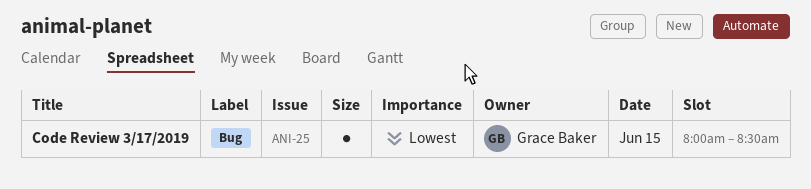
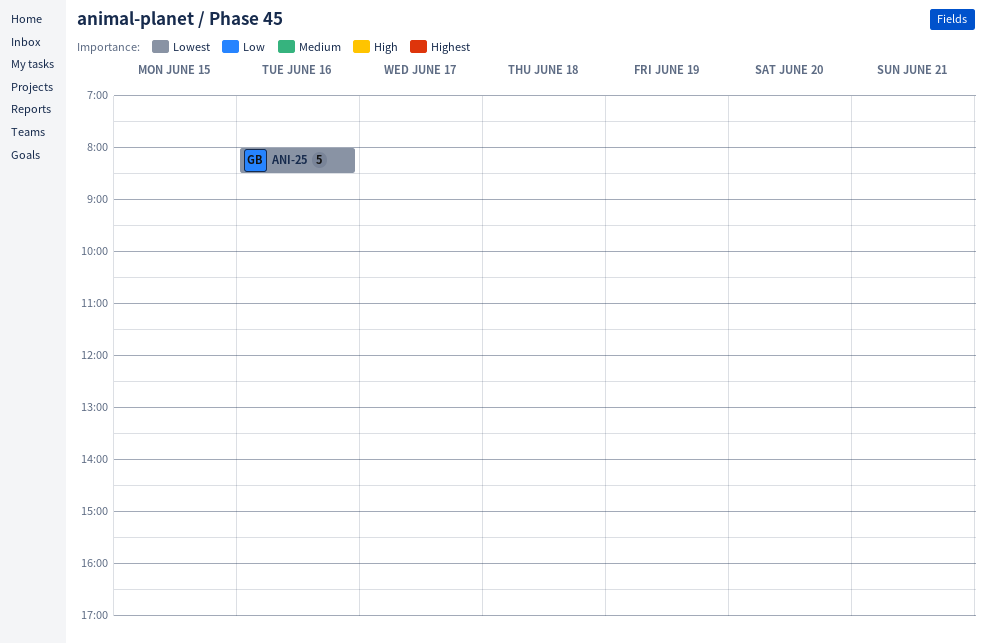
ANI-25, estimate: 1 -> 5
ANI-25, day: Jun 15 -> Jun 16

